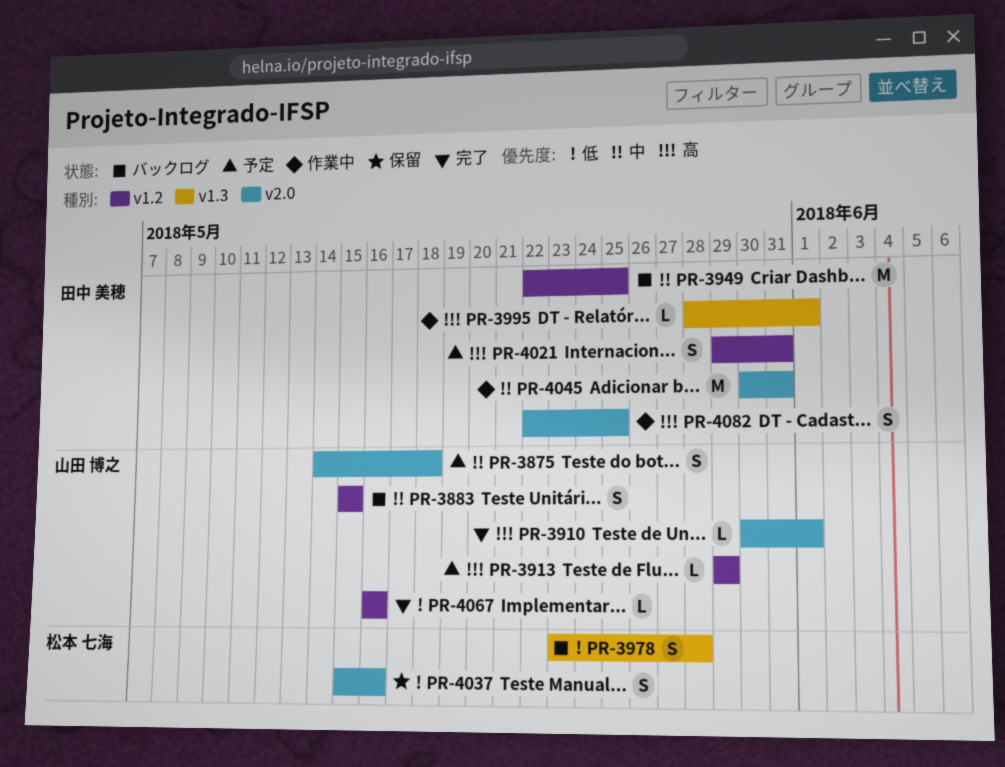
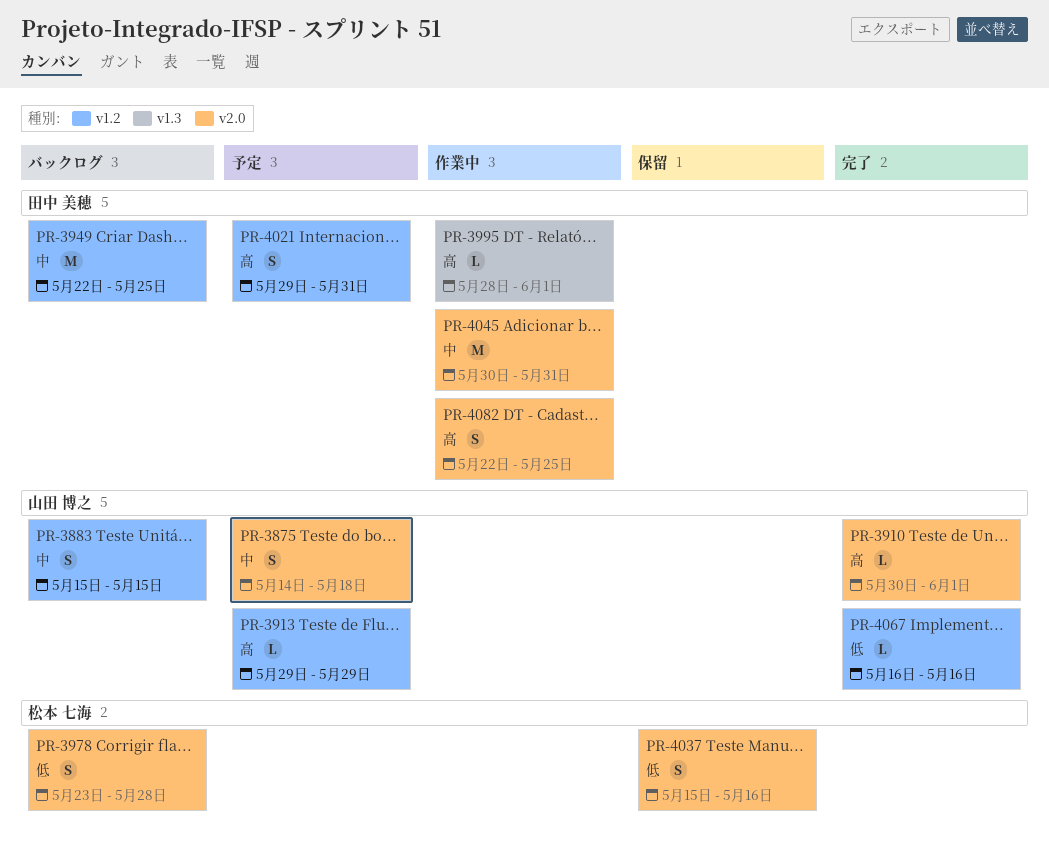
PR-3978, label: v1.3 -> v2.0

